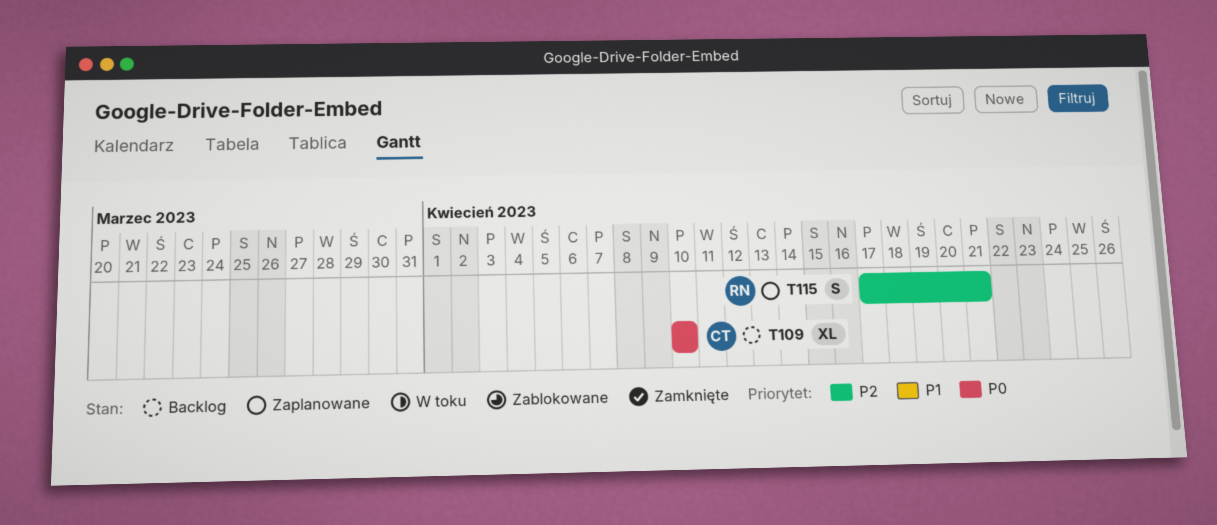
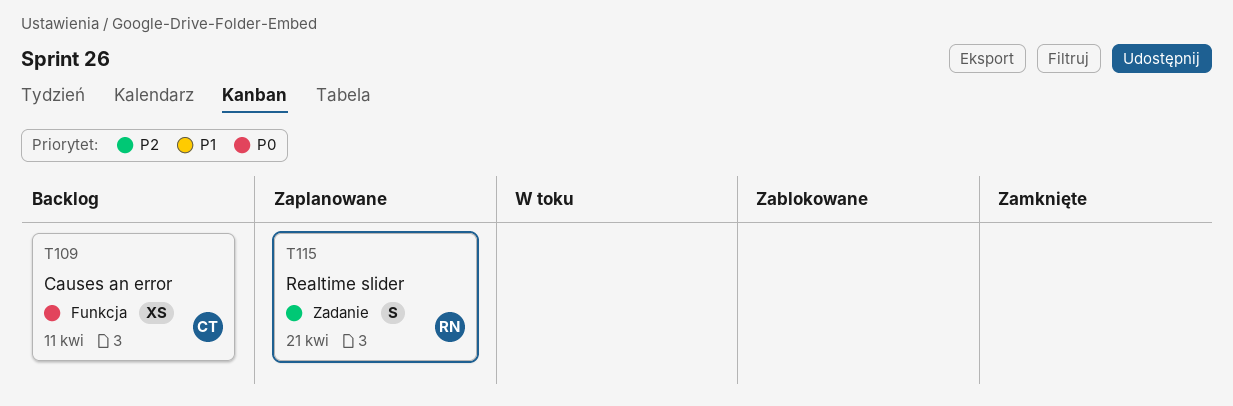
T109, estimate: XL -> XS
T109, due: Apr 10 -> Apr 11

